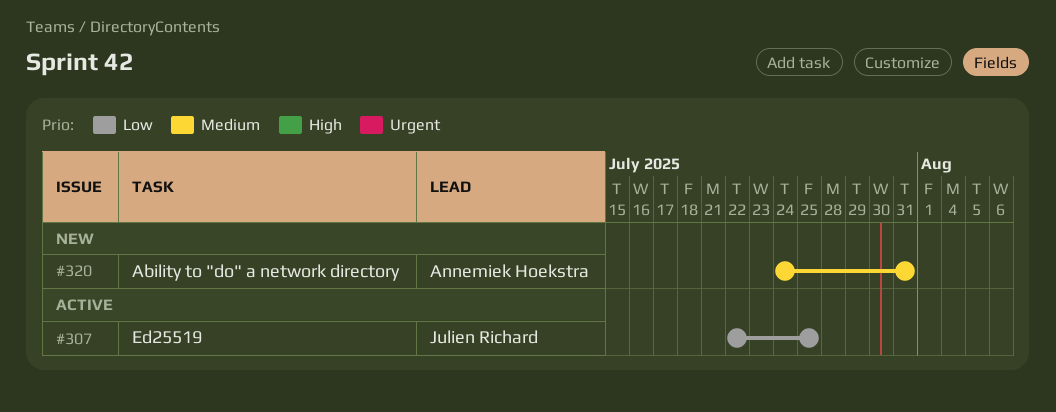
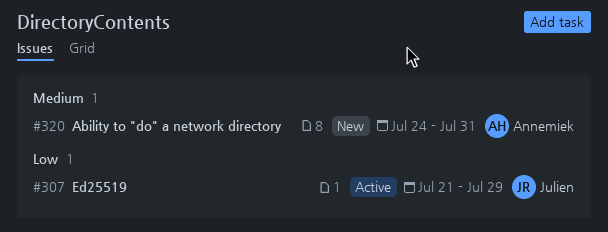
#307, start: Jul 22 -> Jul 21
#307, due: Jul 25 -> Jul 29

